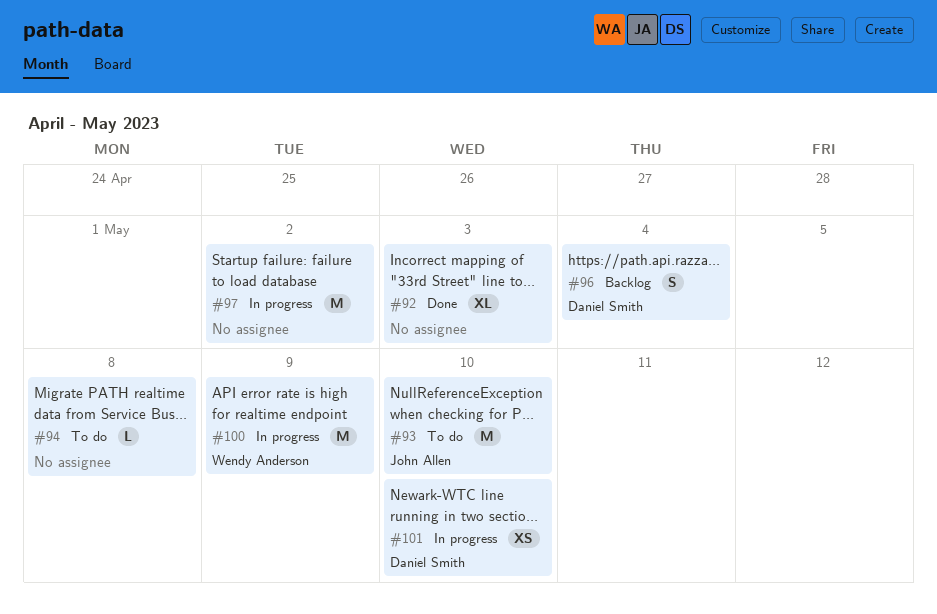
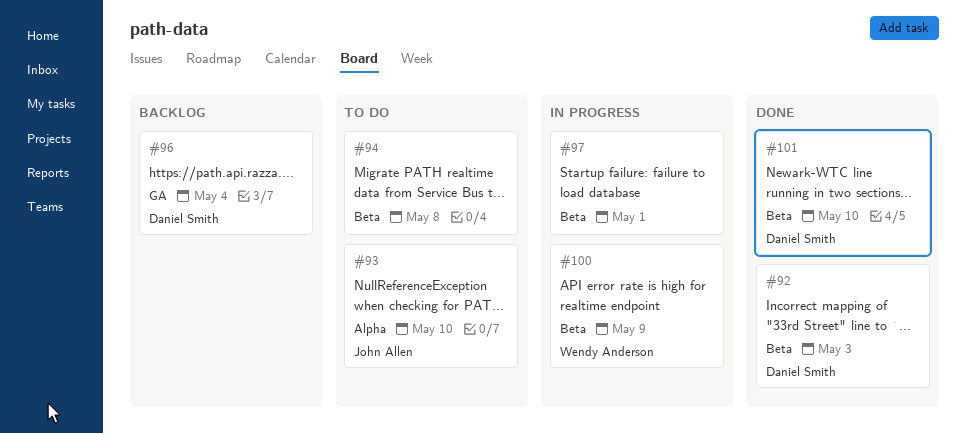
#92, owner: none -> Daniel Smith
#97, due: May 2 -> May 1
#101, status: In progress -> Done

